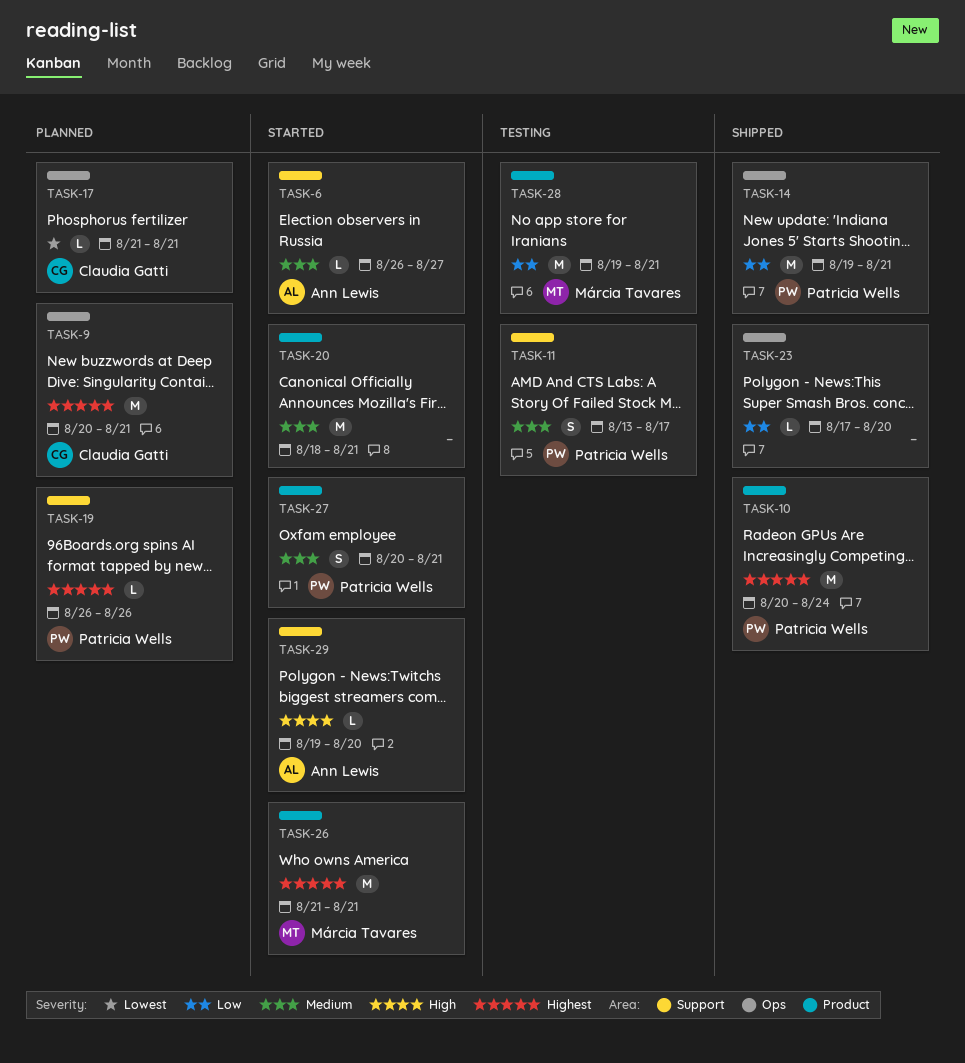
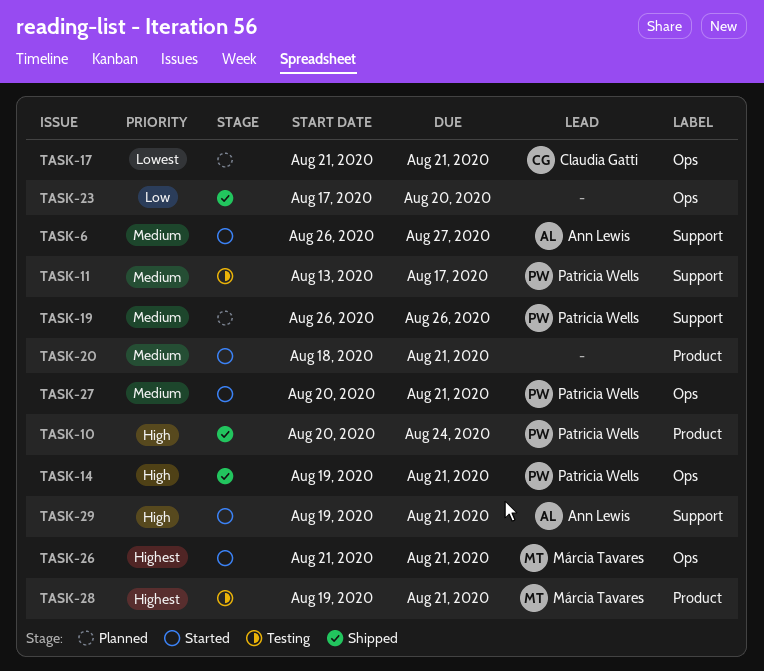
TASK-9: present -> none
TASK-10, priority: Highest -> High
TASK-14, priority: Low -> High
TASK-19, priority: Highest -> Medium
TASK-26, label: Product -> Ops
TASK-27, label: Product -> Ops
TASK-28, priority: Low -> Highest
TASK-29, due: Aug 20 -> Aug 21

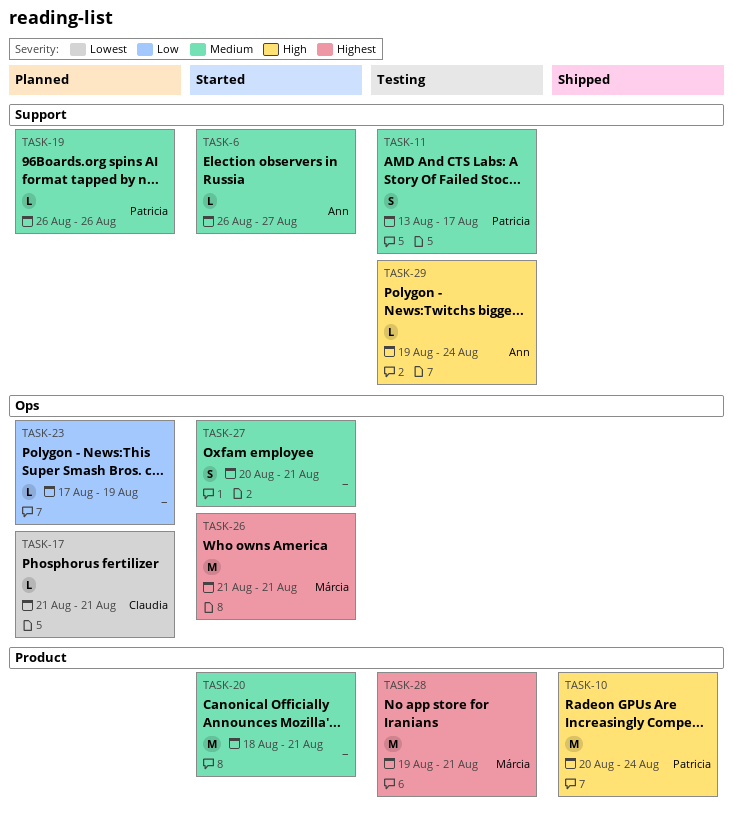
TASK-14: present -> none
TASK-23, status: Shipped -> Planned
TASK-23, due: Aug 20 -> Aug 19
TASK-27, owner: Patricia Wells -> none
TASK-29, status: Started -> Testing
TASK-29, due: Aug 21 -> Aug 24

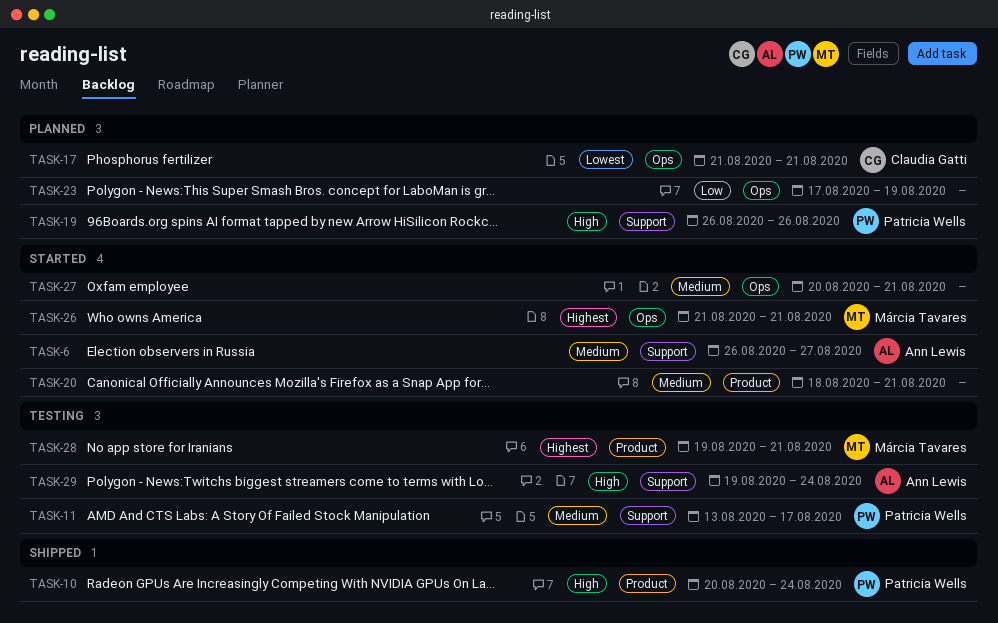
TASK-19, priority: Medium -> High

